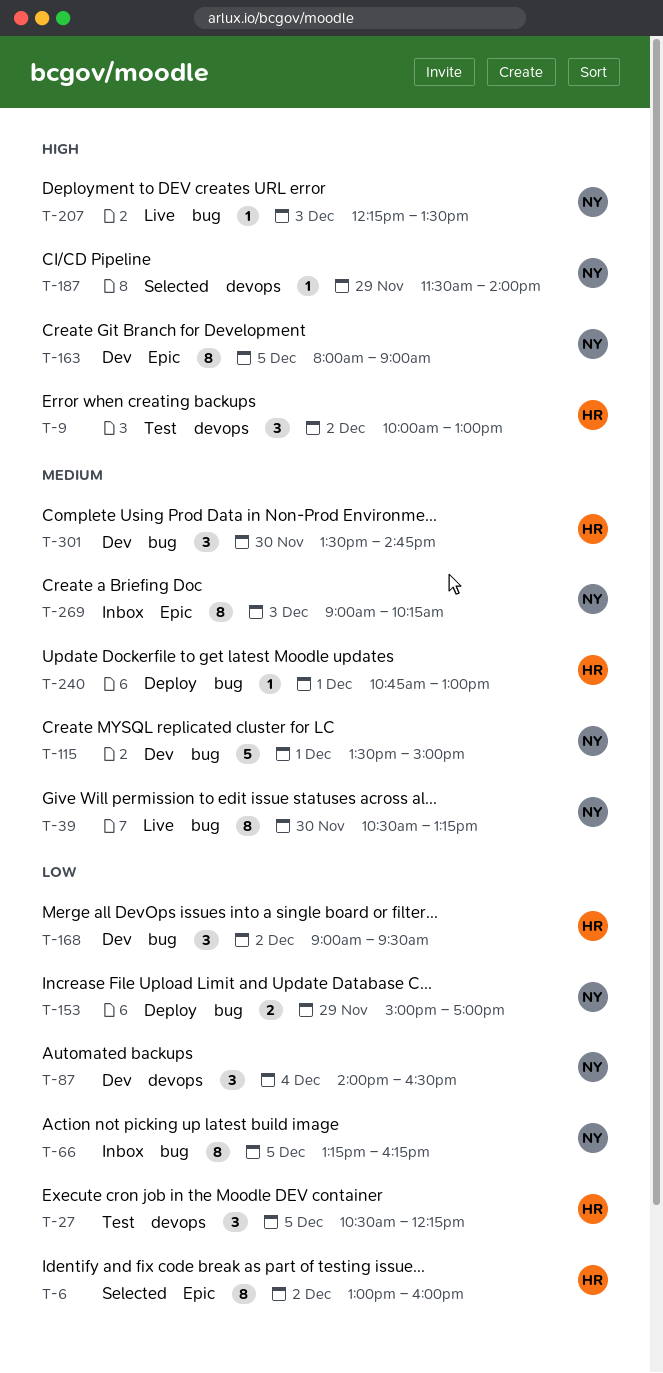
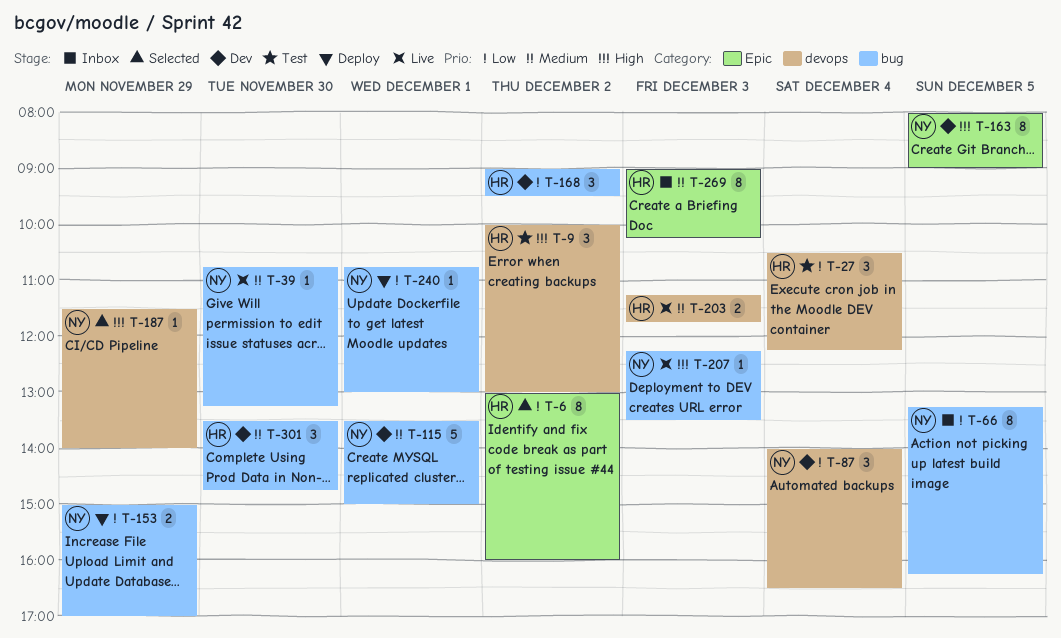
T-27, day: Dec 5 -> Dec 4
T-39, estimate: 8 -> 1
T-39, begins: 10:30 -> 10:45
T-203: none -> present
T-240, owner: HR -> NY
T-240, priority: Medium -> Low
T-269, owner: NY -> HR

